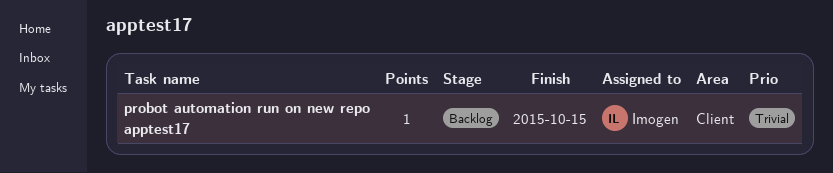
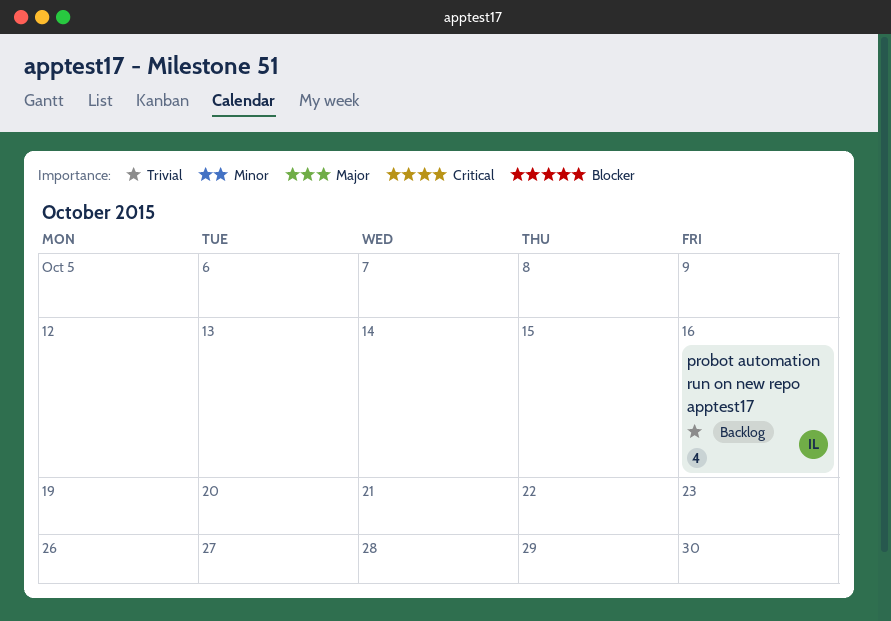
probot automation run on new repo apptest17, estimate: 1 -> 4
probot automation run on new repo apptest17, due: Oct 15 -> Oct 16

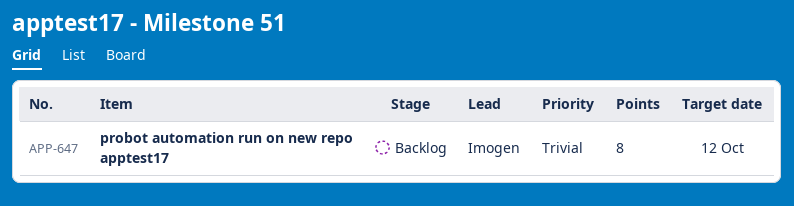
probot automation run on new repo apptest17, estimate: 4 -> 8
probot automation run on new repo apptest17, due: Oct 16 -> Oct 12

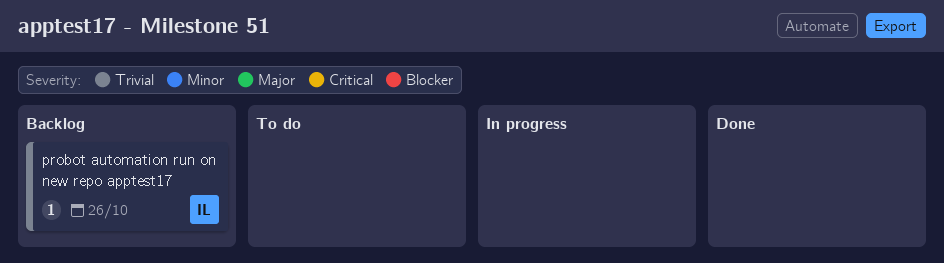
probot automation run on new repo apptest17, estimate: 8 -> 1
probot automation run on new repo apptest17, due: Oct 12 -> Oct 26

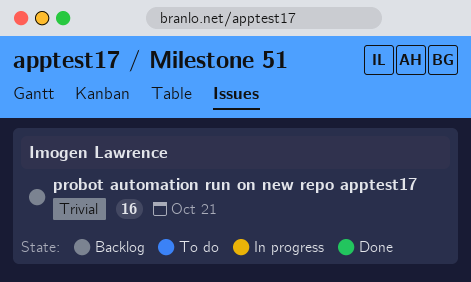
probot automation run on new repo apptest17, estimate: 1 -> 16
probot automation run on new repo apptest17, due: Oct 26 -> Oct 21

